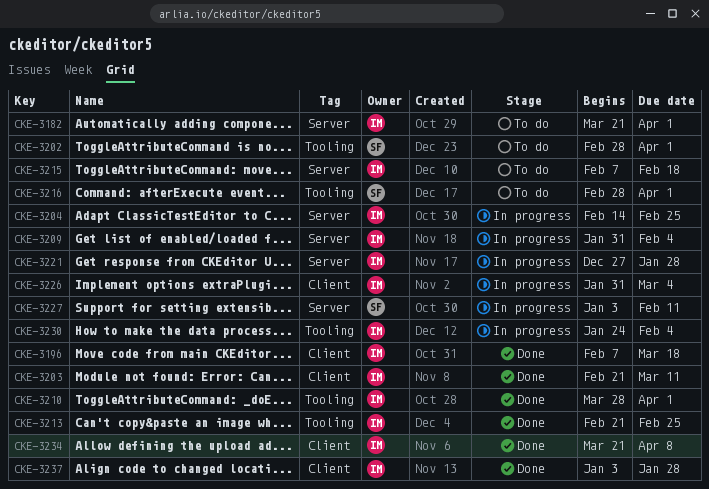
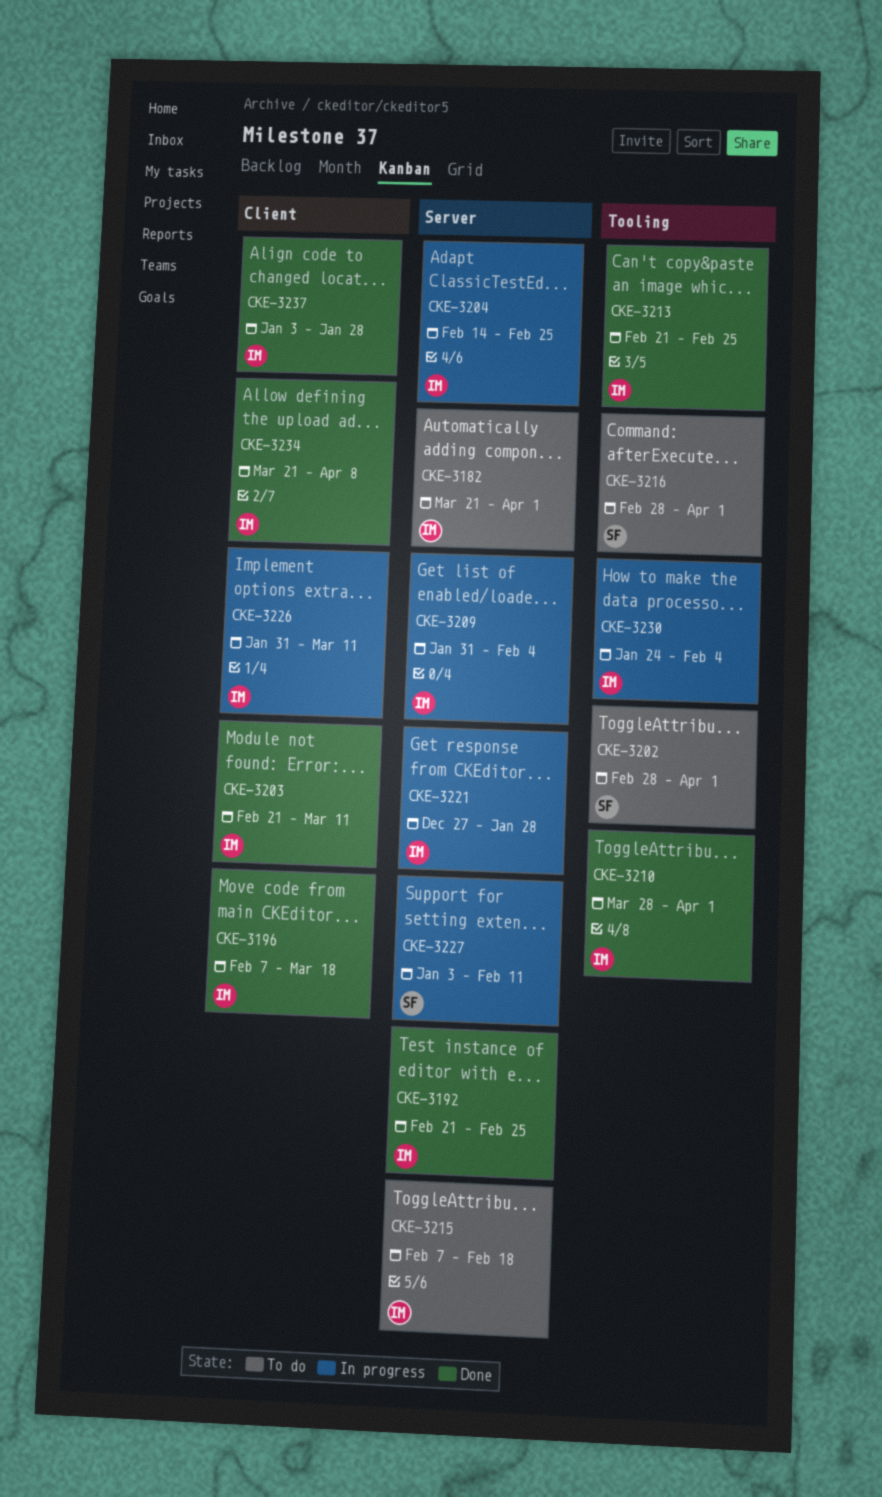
CKE-3192: none -> present
CKE-3226, due: Mar 4 -> Mar 11

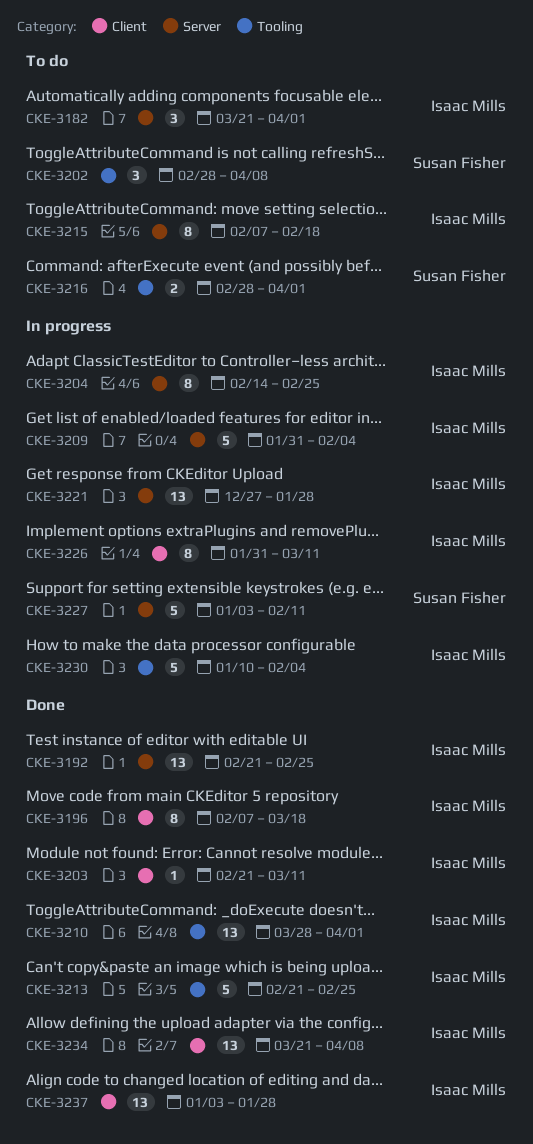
CKE-3202, due: Apr 1 -> Apr 8
CKE-3230, start: Jan 24 -> Jan 10

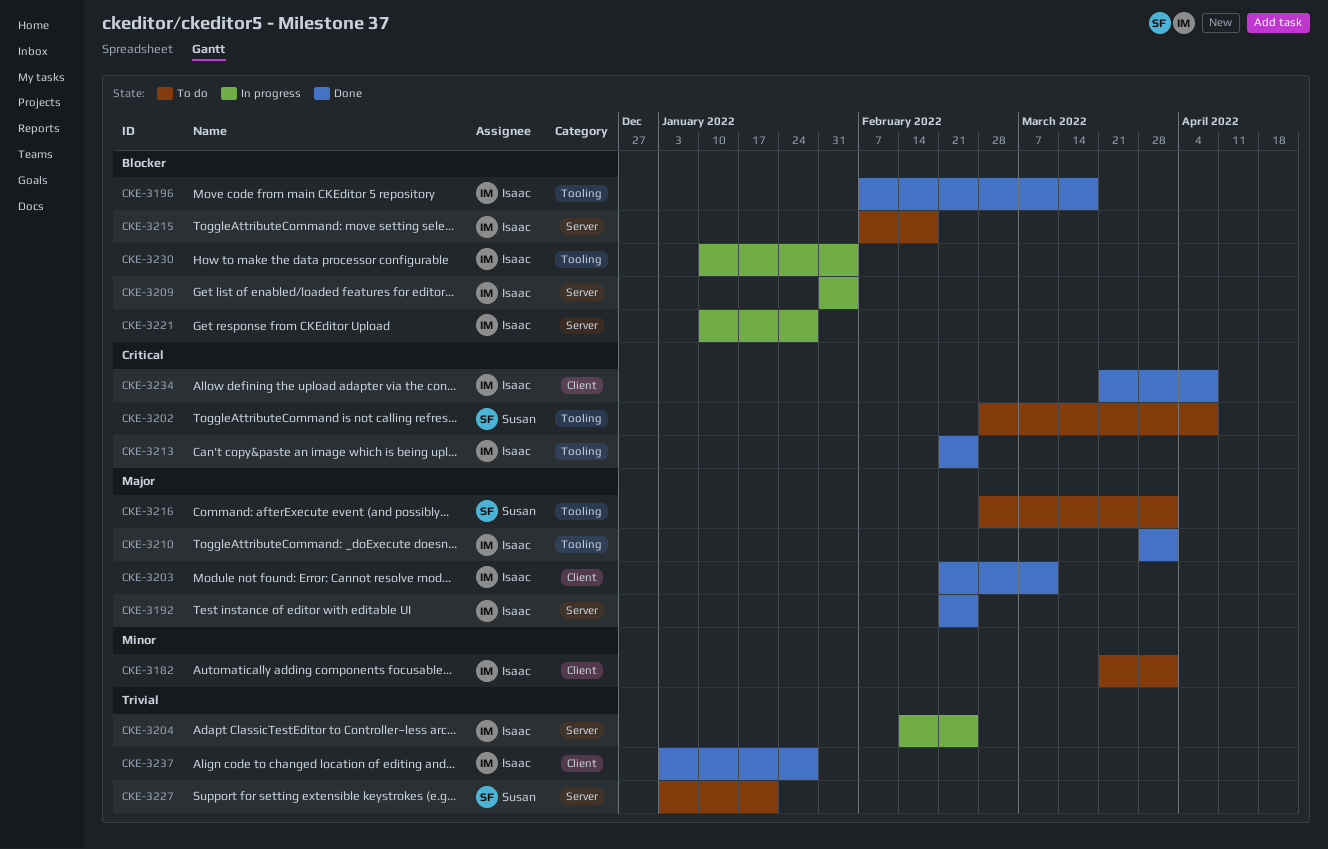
CKE-3182, label: Server -> Client
CKE-3196, label: Client -> Tooling
CKE-3221, start: Dec 27 -> Jan 10
CKE-3226: present -> none
CKE-3227, status: In progress -> To do
CKE-3227, due: Feb 11 -> Jan 21

